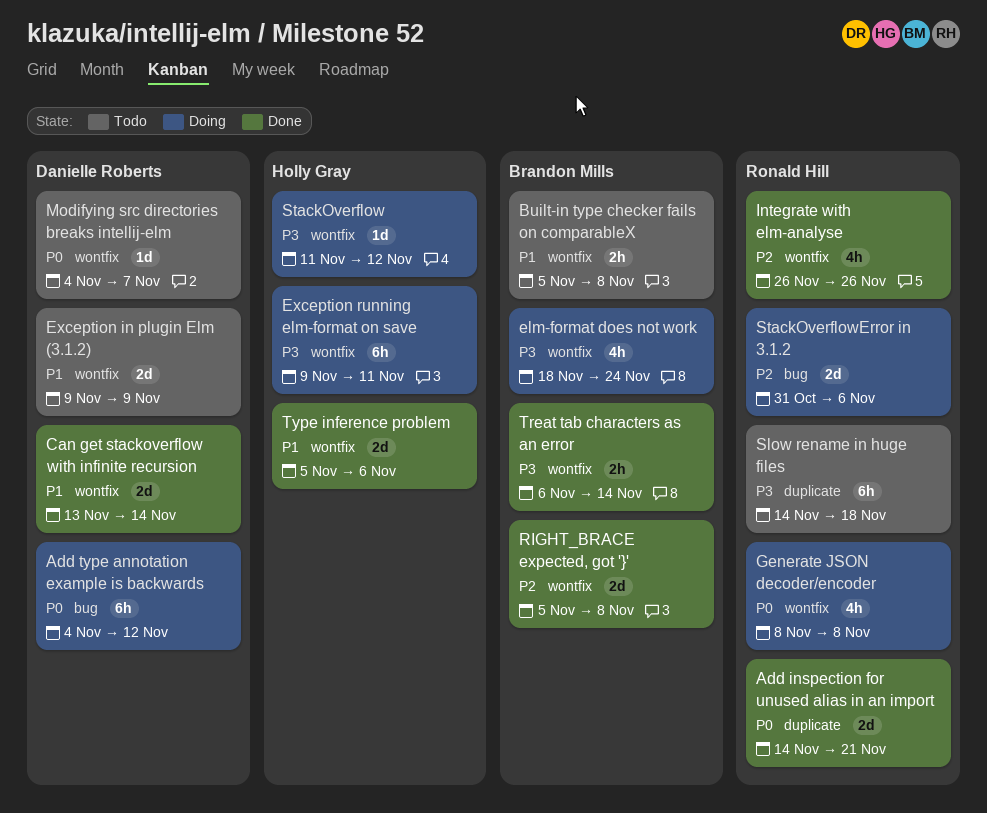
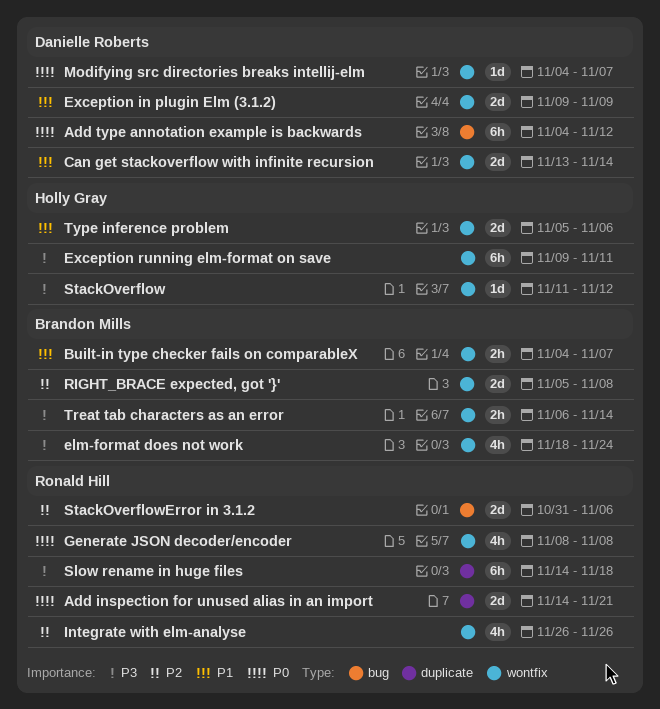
Built-in type checker fails on comparableX, start: Nov 5 -> Nov 4
Built-in type checker fails on comparableX, due: Nov 8 -> Nov 7

